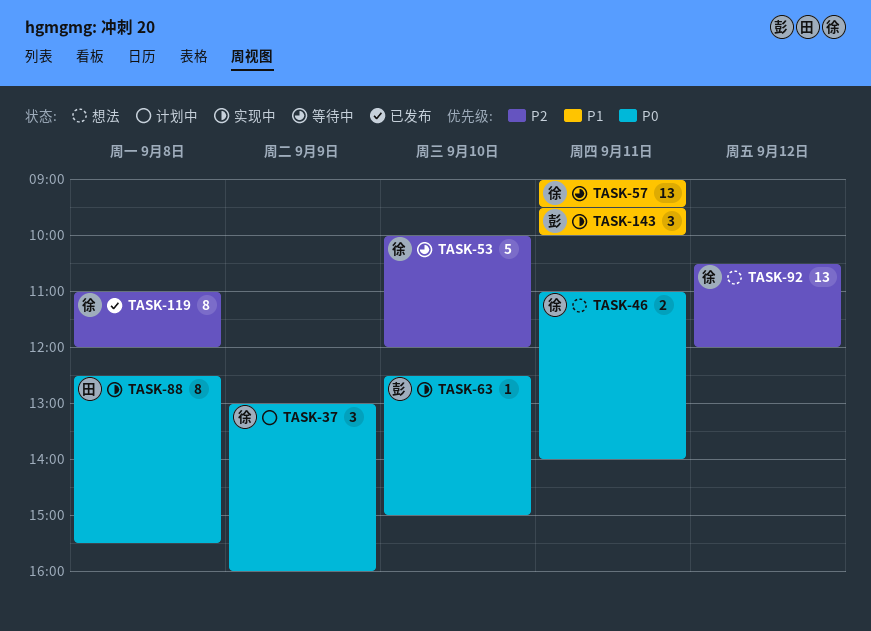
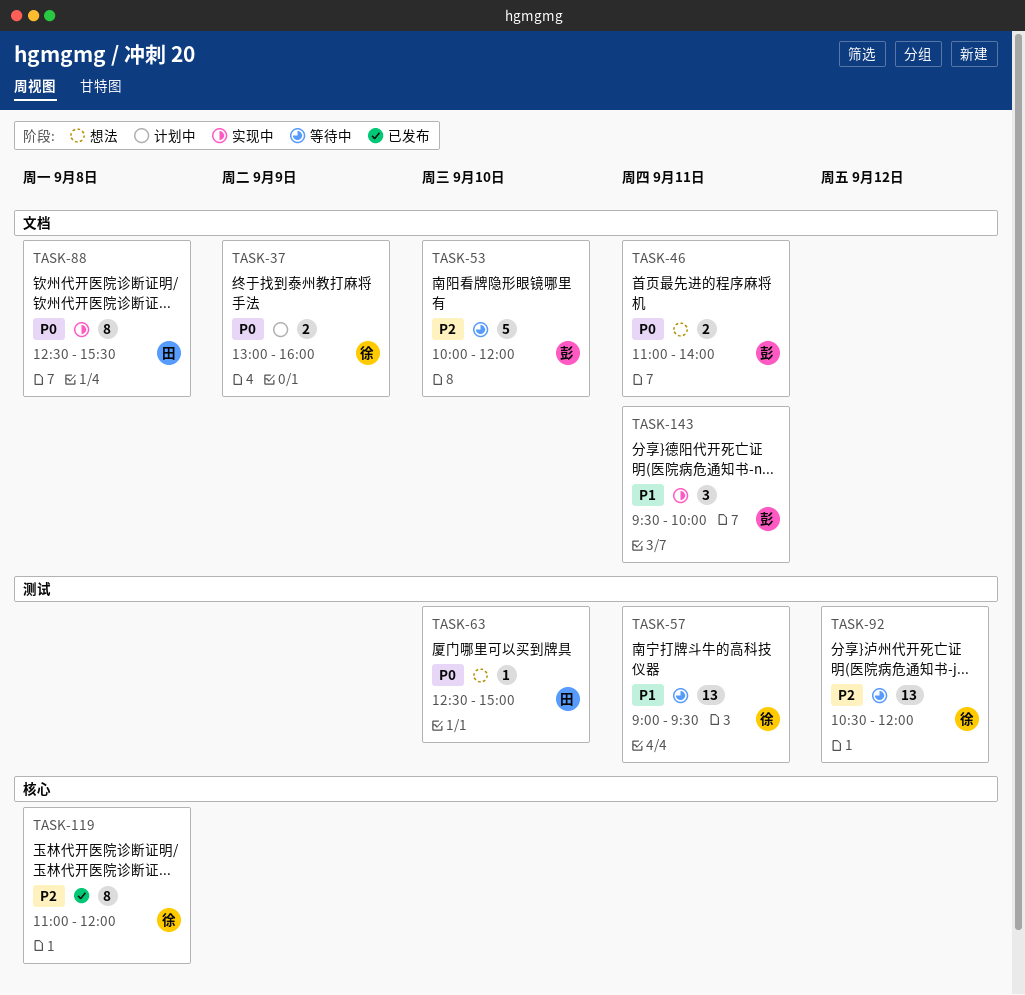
TASK-37, estimate: 3 -> 2
TASK-46, owner: 徐 -> 彭
TASK-53, owner: 徐 -> 彭
TASK-63, status: 实现中 -> 想法
TASK-63, owner: 彭 -> 田
TASK-92, status: 想法 -> 等待中

